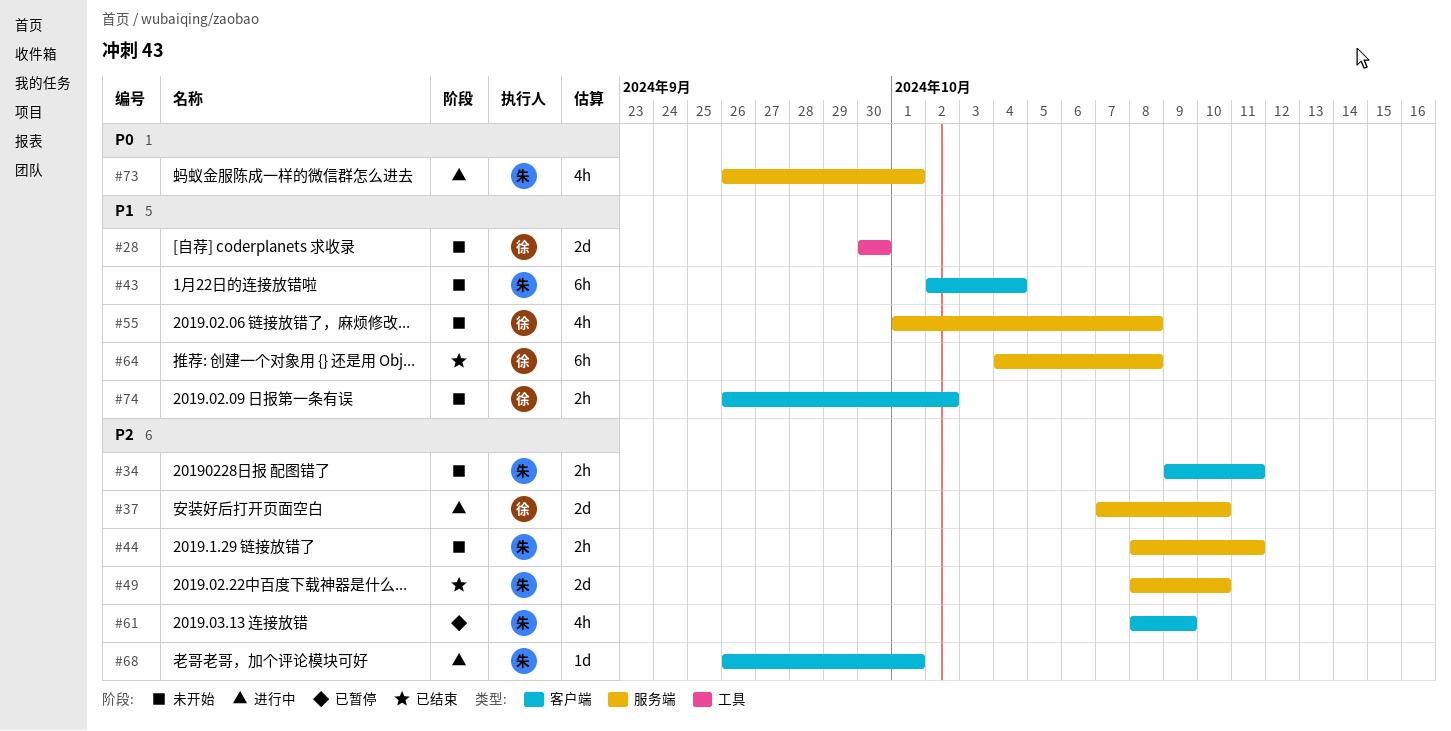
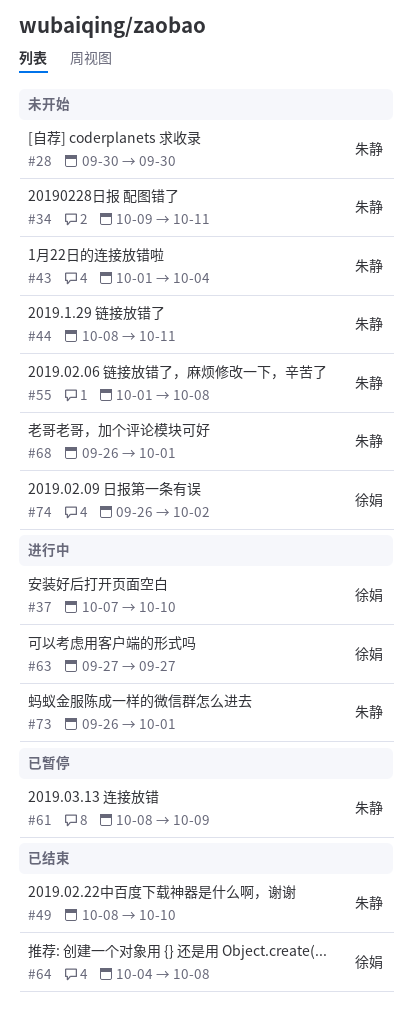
#28, owner: 徐娟 -> 朱静
#43, start: Oct 2 -> Oct 1
#55, owner: 徐娟 -> 朱静
#63: none -> present
#68, status: 进行中 -> 未开始

